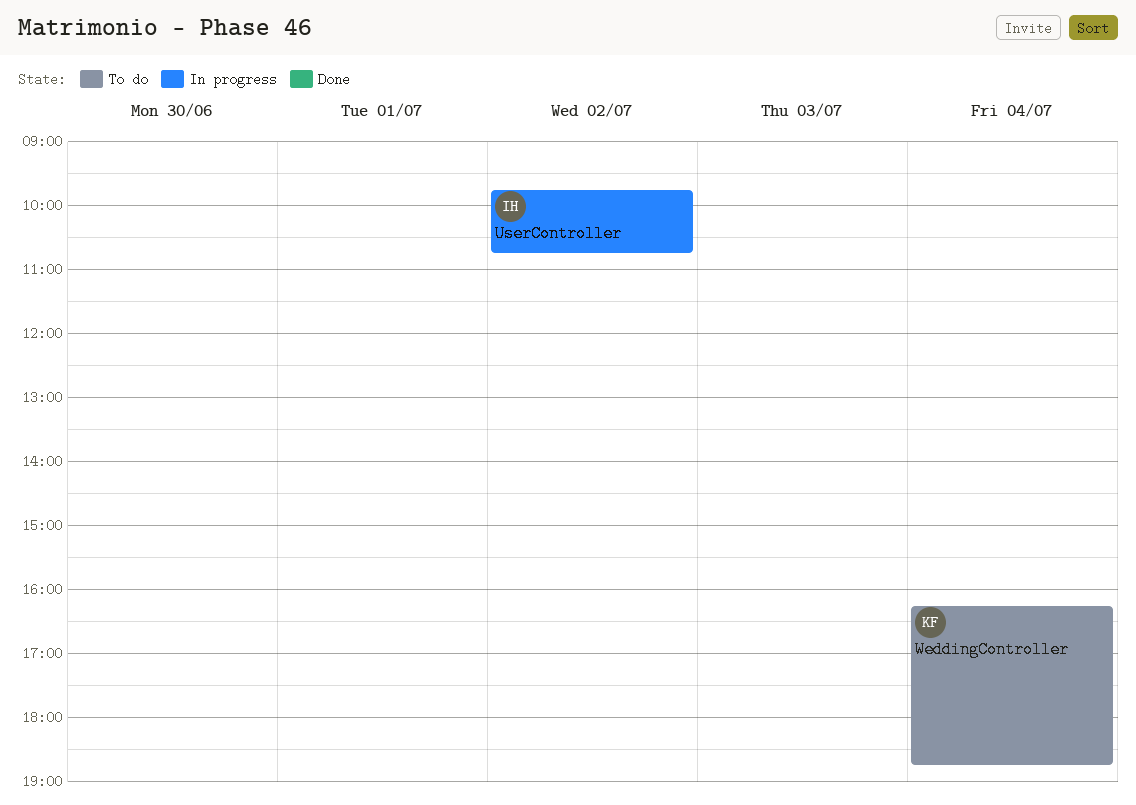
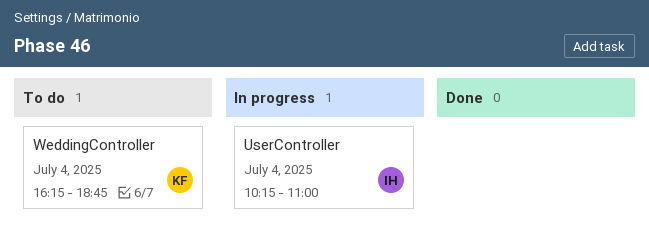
UserController, day: Jul 2 -> Jul 4
UserController, begins: 09:45 -> 10:15
UserController, ends: 10:45 -> 11:00

